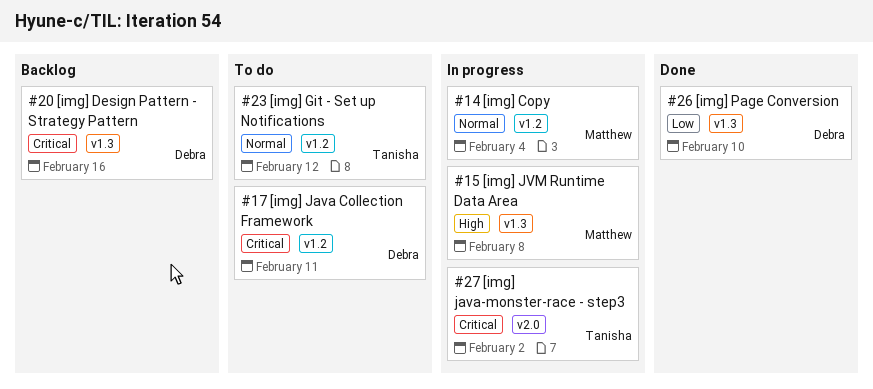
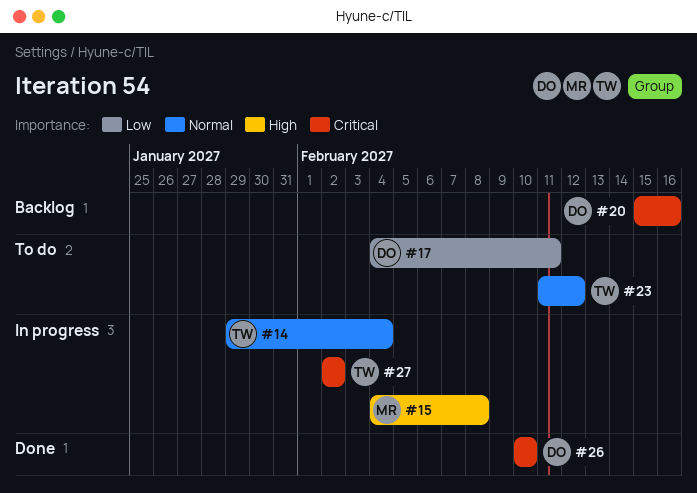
#14, owner: Matthew -> Tanisha
#17, priority: Critical -> Low
#26, priority: Low -> Critical

